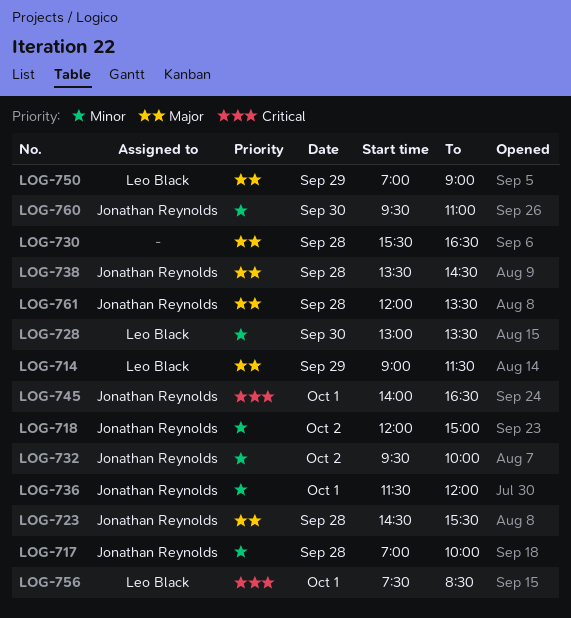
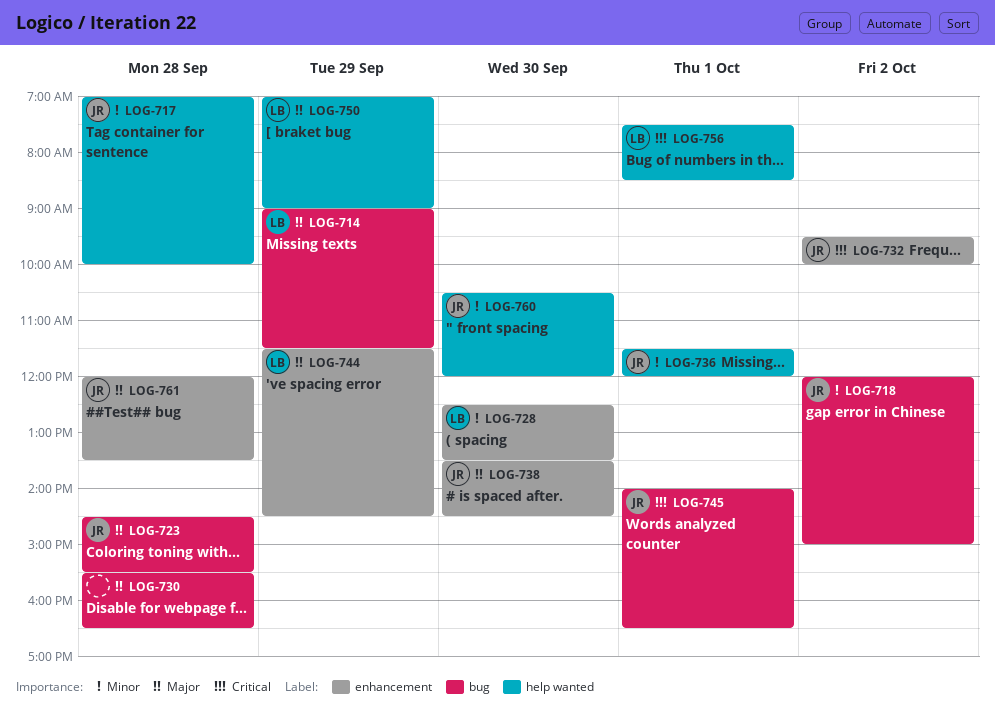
LOG-728, begins: 13:00 -> 12:30
LOG-732, priority: Minor -> Critical
LOG-738, day: Sep 28 -> Sep 30
LOG-744: none -> present
LOG-760, begins: 09:30 -> 10:30
LOG-760, ends: 11:00 -> 12:00

